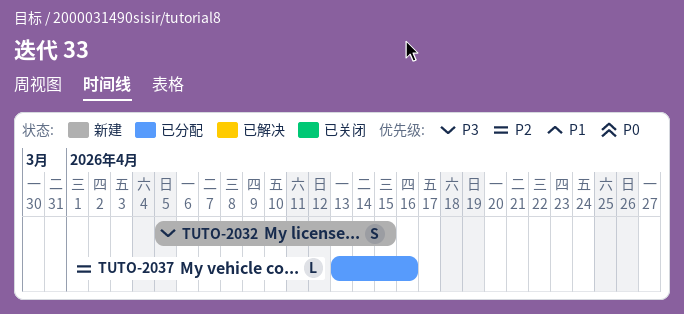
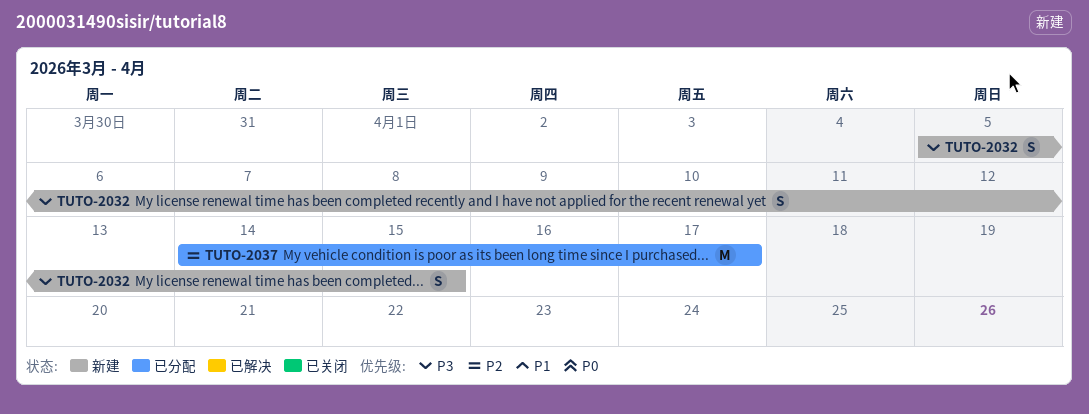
TUTO-2037, estimate: L -> M
TUTO-2037, start: Apr 13 -> Apr 14
TUTO-2037, due: Apr 16 -> Apr 17

